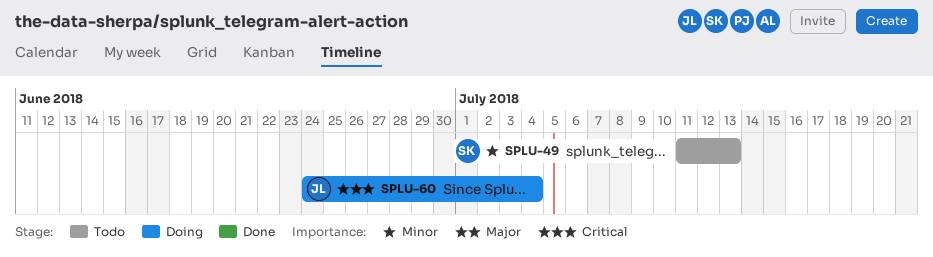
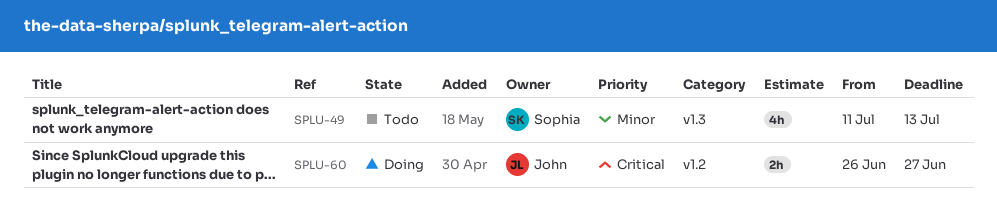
SPLU-60, start: Jun 24 -> Jun 26
SPLU-60, due: Jul 4 -> Jun 27

